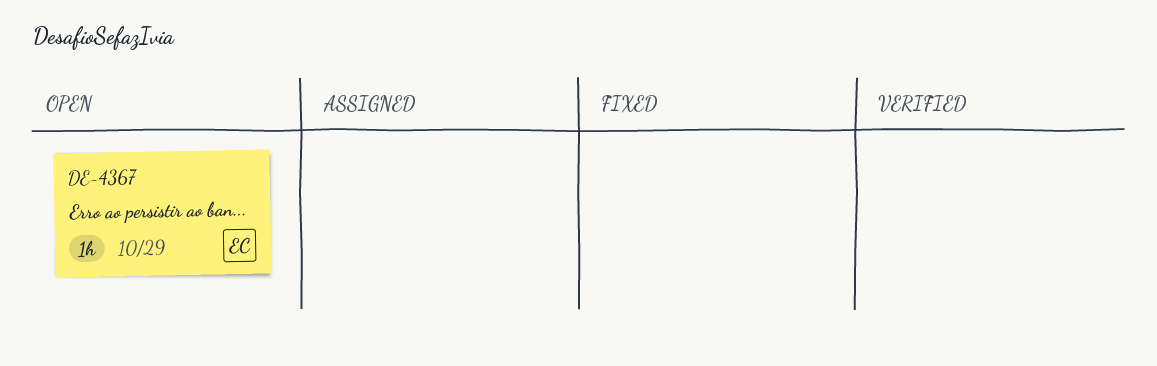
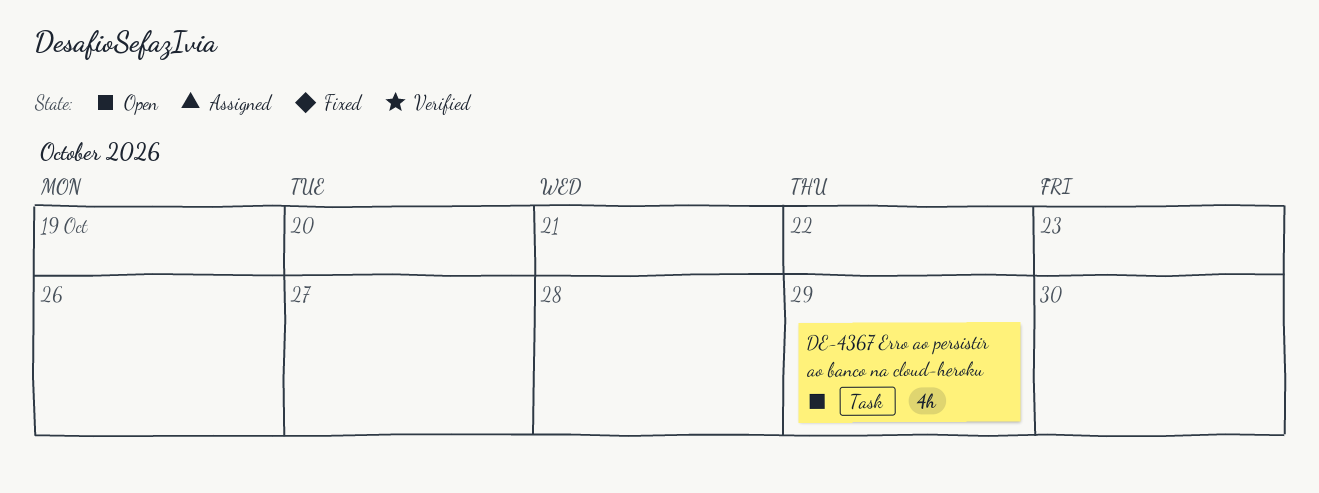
DE-4367, estimate: 1h -> 4h

